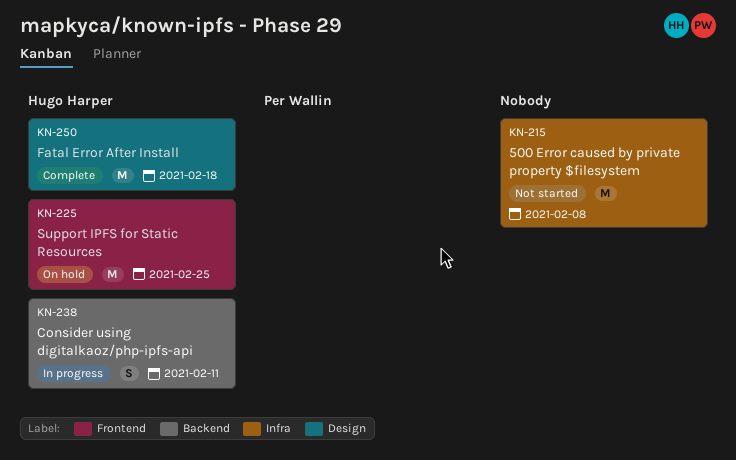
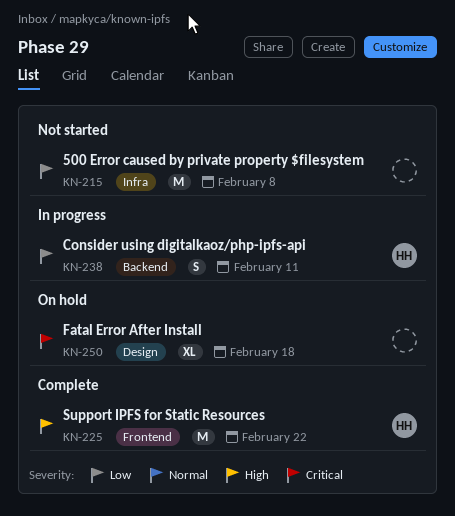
KN-225, status: On hold -> Complete
KN-225, due: Feb 25 -> Feb 22
KN-250, status: Complete -> On hold
KN-250, owner: Hugo Harper -> none
KN-250, estimate: M -> XL

